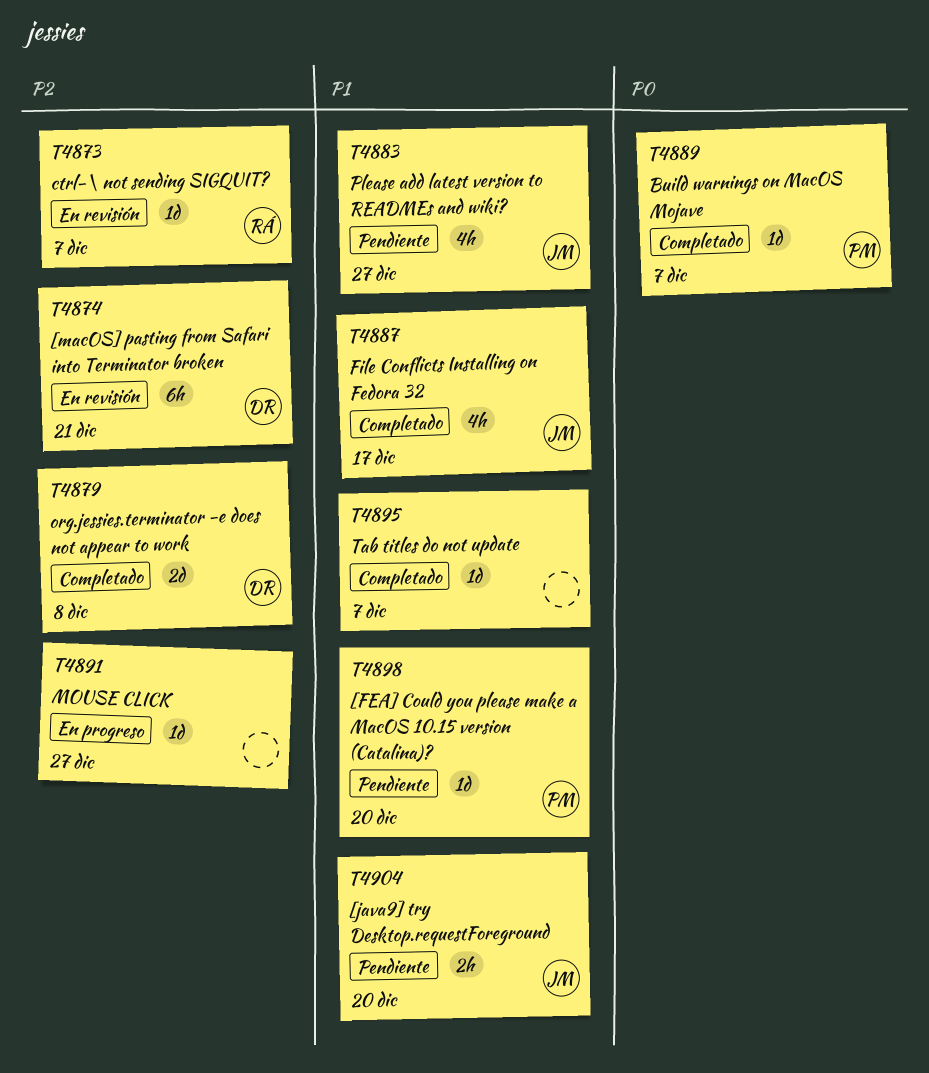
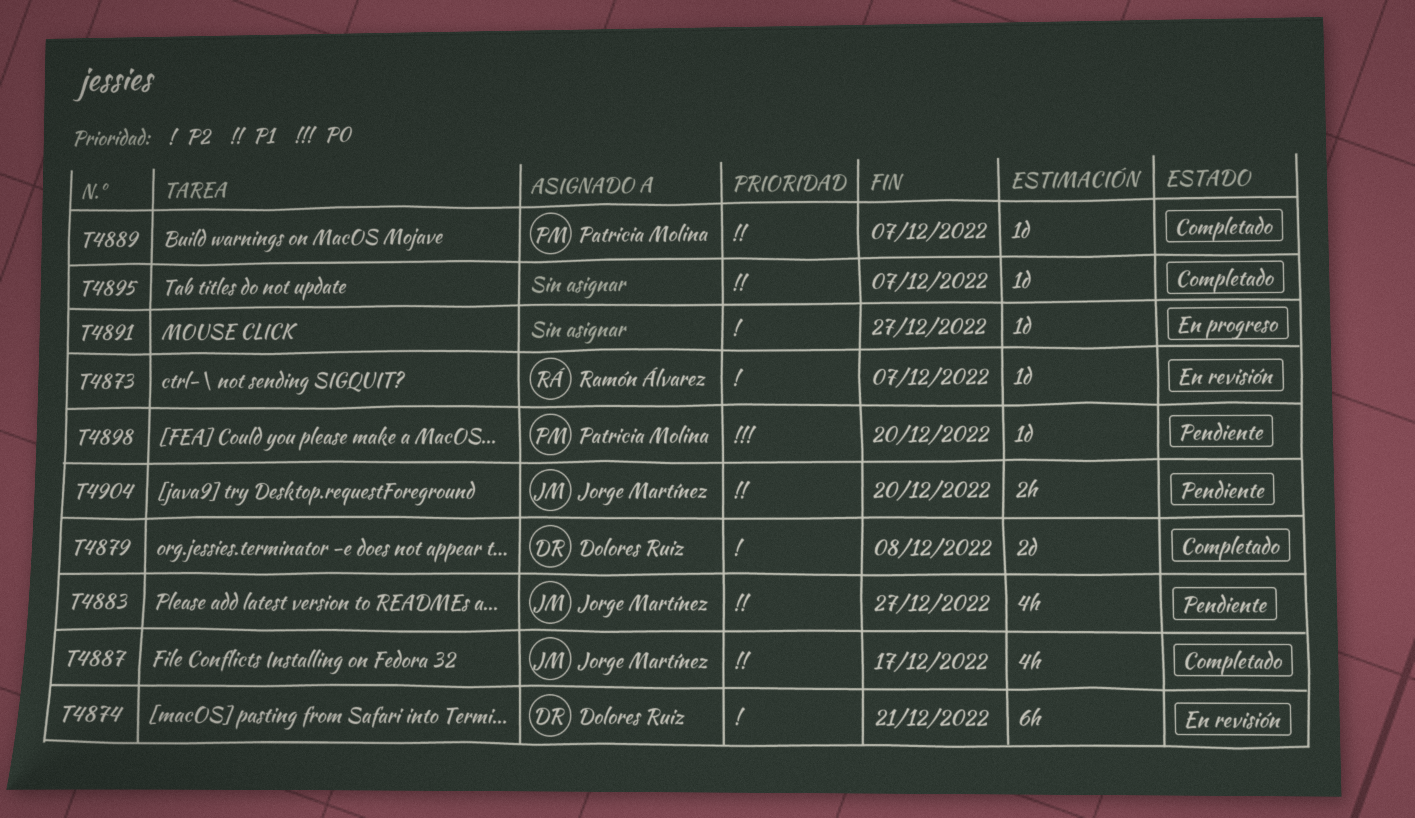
T4889, priority: P0 -> P1
T4898, priority: P1 -> P0

